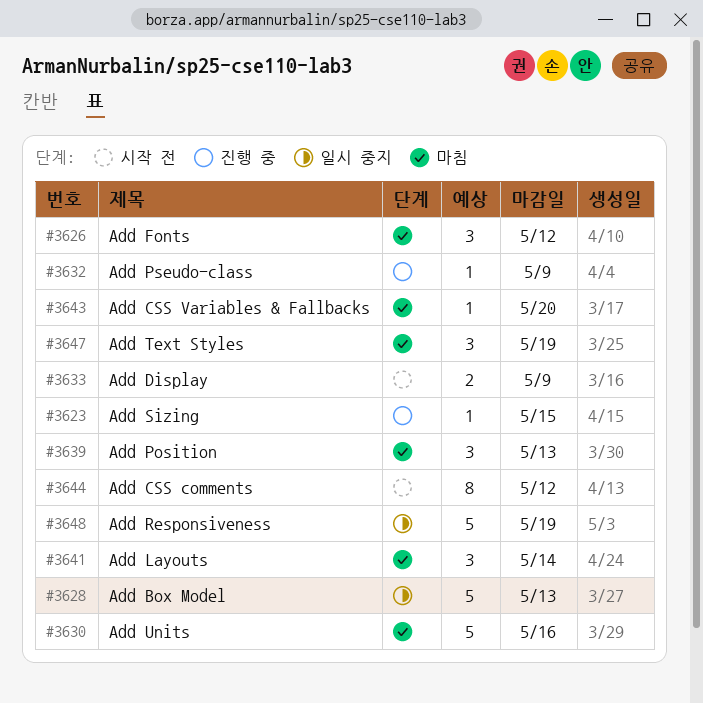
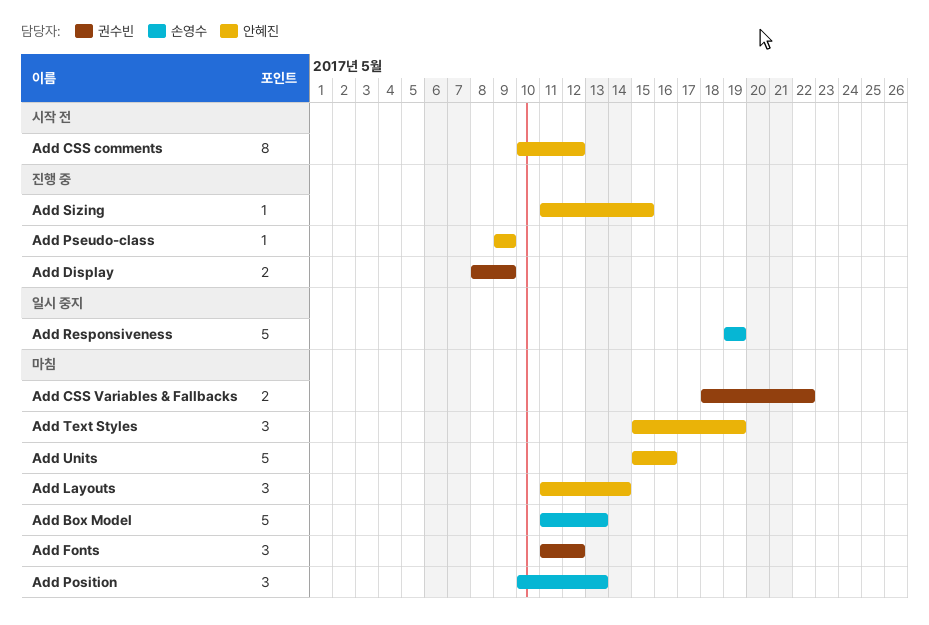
Add Box Model, status: 일시 중지 -> 마침
Add CSS Variables & Fallbacks, estimate: 1 -> 2
Add CSS Variables & Fallbacks, due: May 20 -> May 22
Add Display, status: 시작 전 -> 진행 중

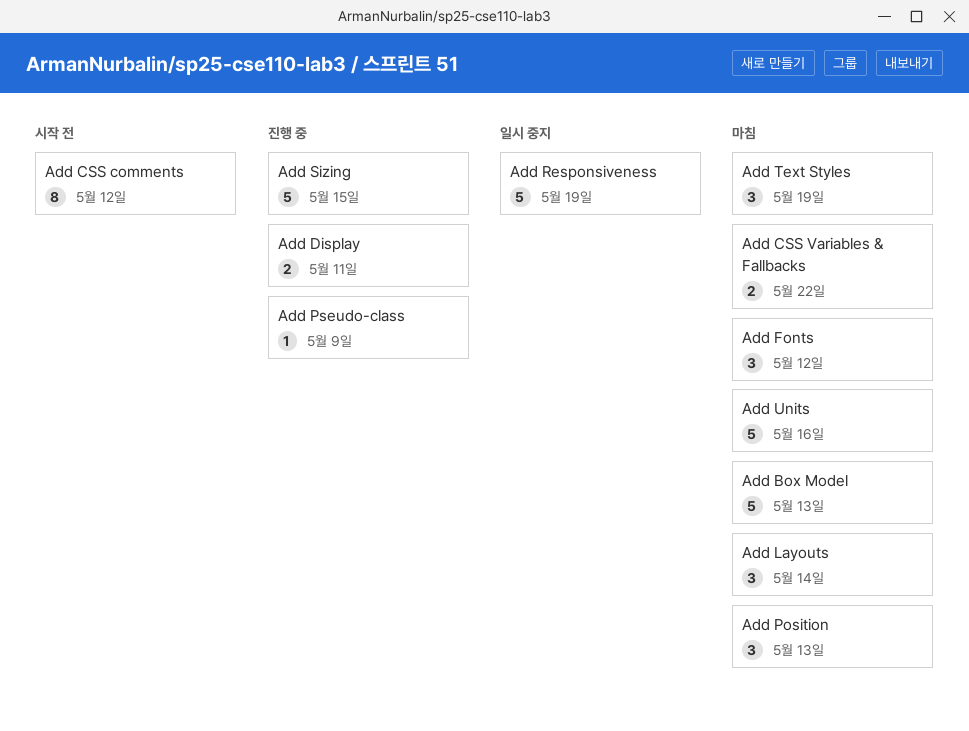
Add Display, due: May 9 -> May 11
Add Sizing, estimate: 1 -> 5

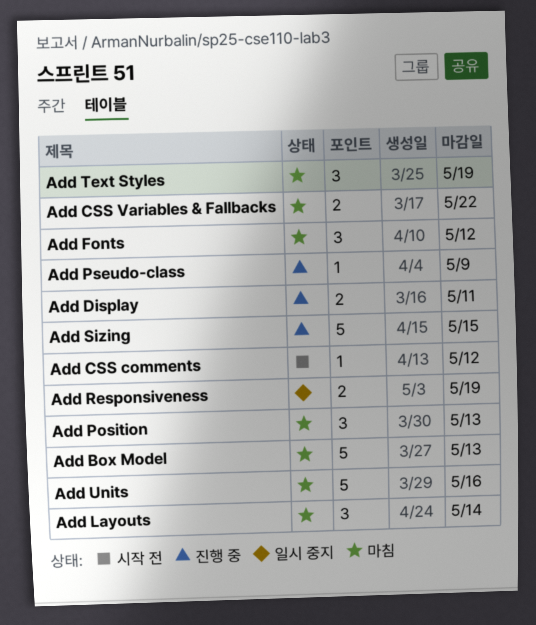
Add CSS comments, estimate: 8 -> 1
Add Responsiveness, estimate: 5 -> 2

